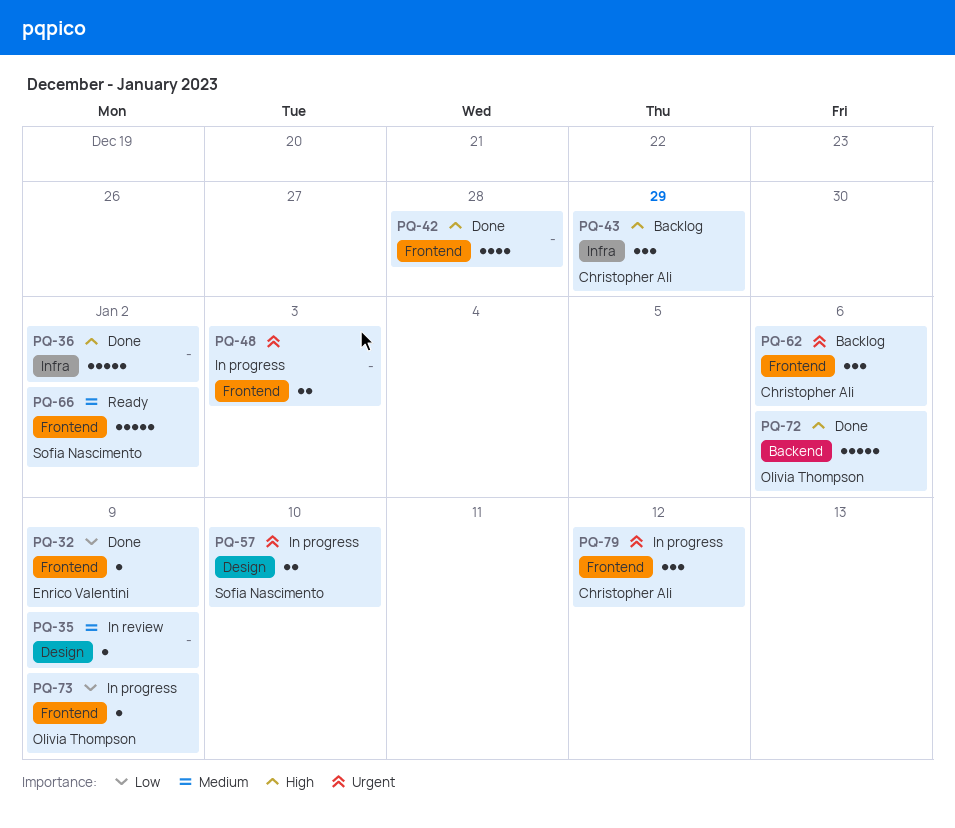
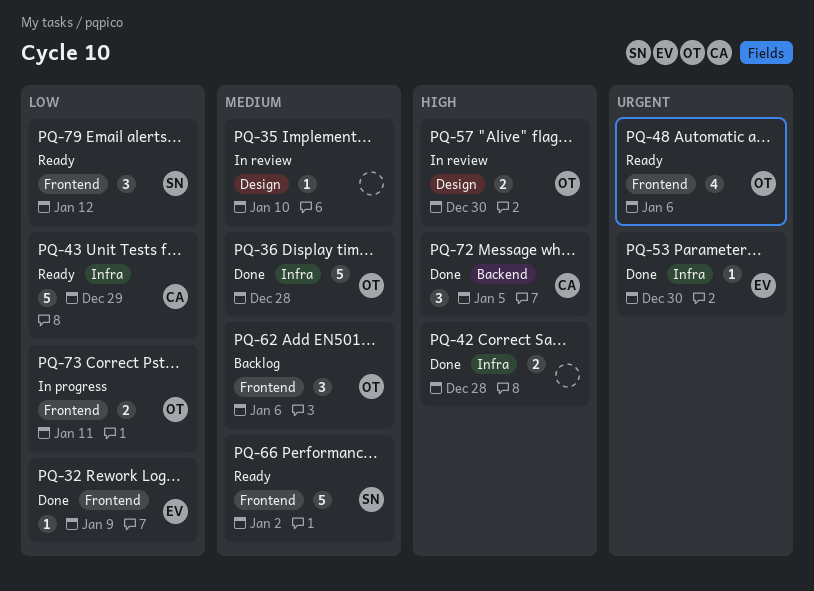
PQ-35, due: Jan 9 -> Jan 10
PQ-36, owner: none -> Olivia Thompson
PQ-36, priority: High -> Medium
PQ-36, due: Jan 2 -> Dec 28
PQ-42, label: Frontend -> Infra
PQ-42, estimate: 4 -> 2
PQ-43, status: Backlog -> Ready
PQ-43, priority: High -> Low
PQ-43, estimate: 3 -> 5
PQ-48, status: In progress -> Ready
PQ-48, owner: none -> Olivia Thompson
PQ-48, estimate: 2 -> 4
PQ-48, due: Jan 3 -> Jan 6
PQ-53: none -> present
PQ-57, status: In progress -> In review
PQ-57, owner: Sofia Nascimento -> Olivia Thompson
PQ-57, priority: Urgent -> High
PQ-57, due: Jan 10 -> Dec 30
PQ-62, owner: Christopher Ali -> Olivia Thompson
PQ-62, priority: Urgent -> Medium
PQ-72, owner: Olivia Thompson -> Christopher Ali
PQ-72, estimate: 5 -> 3
PQ-72, due: Jan 6 -> Jan 5
PQ-73, estimate: 1 -> 2
PQ-73, due: Jan 9 -> Jan 11
PQ-79, status: In progress -> Ready
PQ-79, owner: Christopher Ali -> Sofia Nascimento
PQ-79, priority: Urgent -> Low

